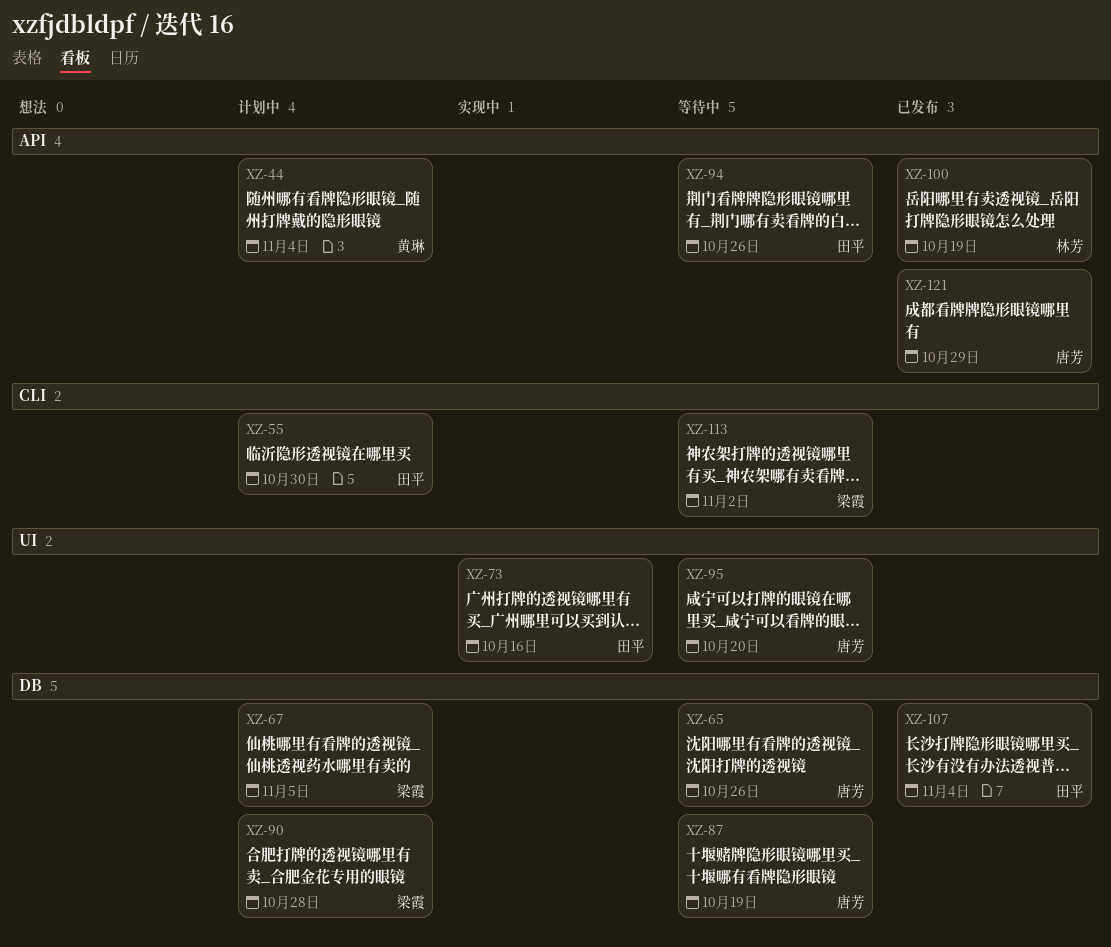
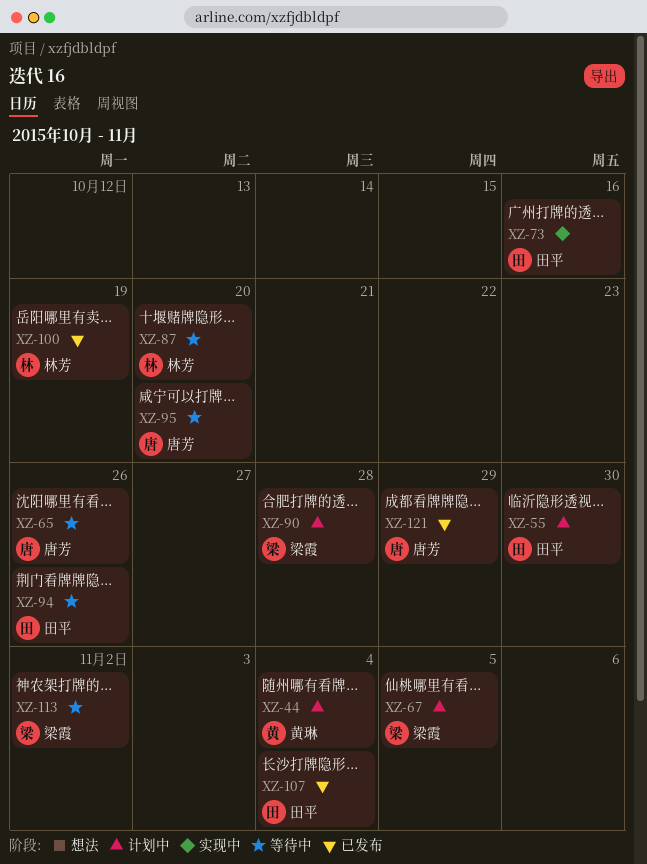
XZ-87, owner: 唐芳 -> 林芳
XZ-87, due: Oct 19 -> Oct 20

